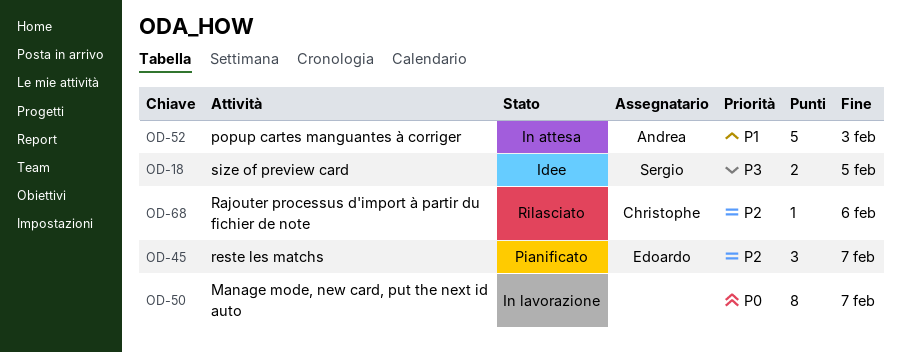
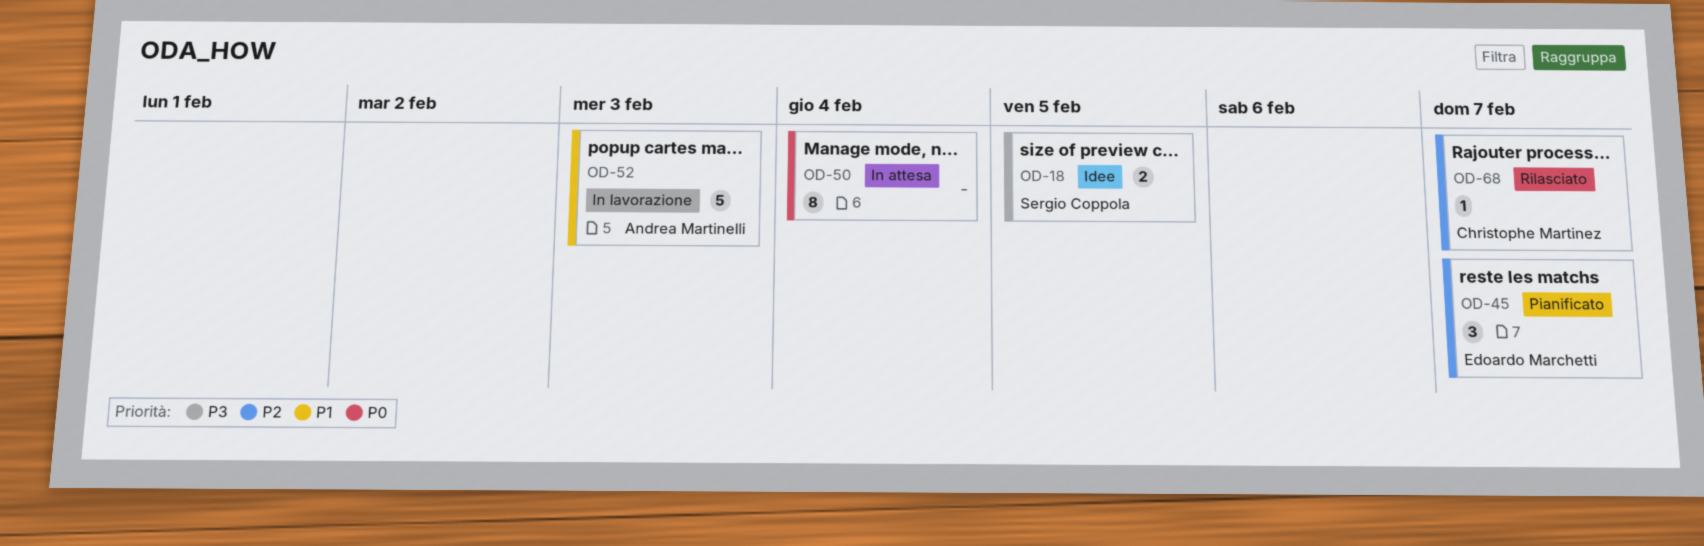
OD-50, status: In lavorazione -> In attesa
OD-50, due: Feb 7 -> Feb 4
OD-52, status: In attesa -> In lavorazione
OD-68, due: Feb 6 -> Feb 7

